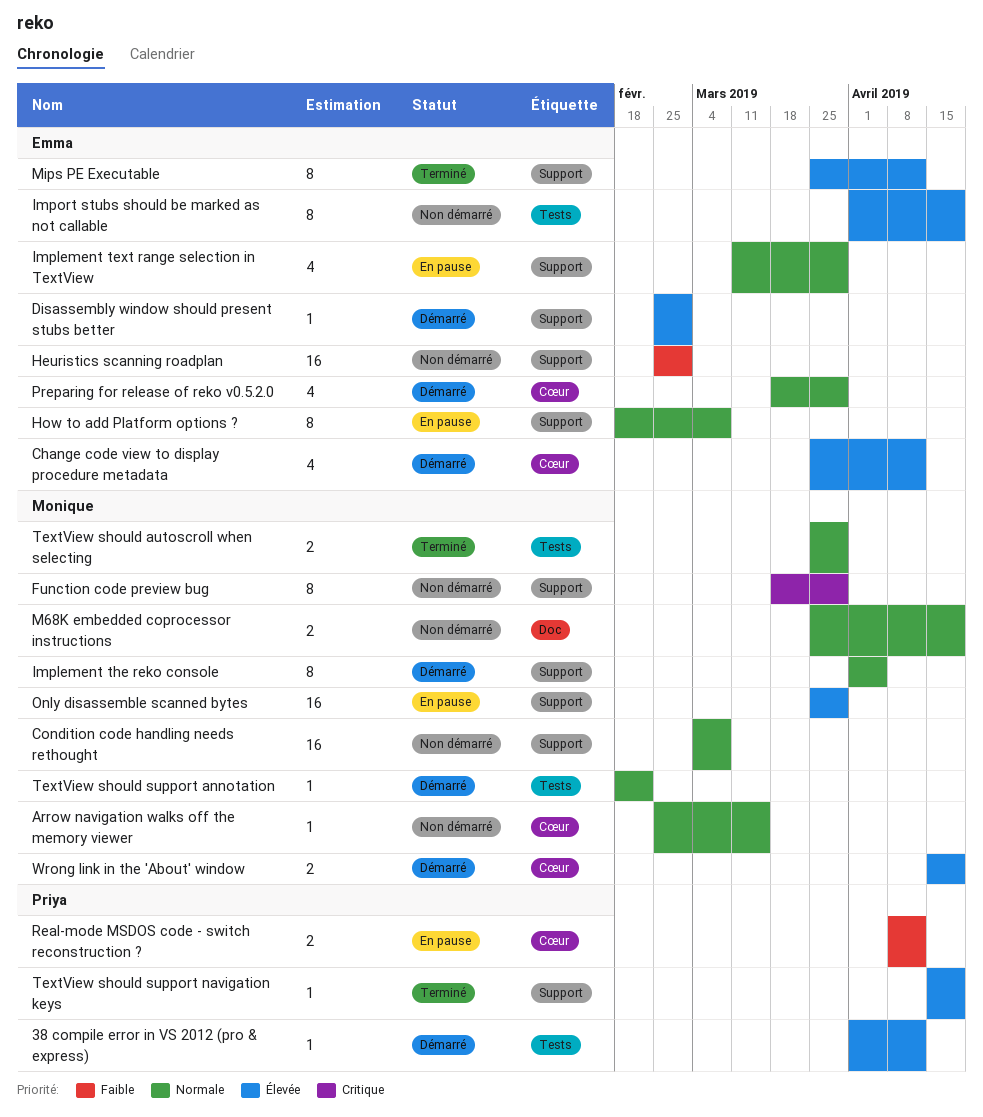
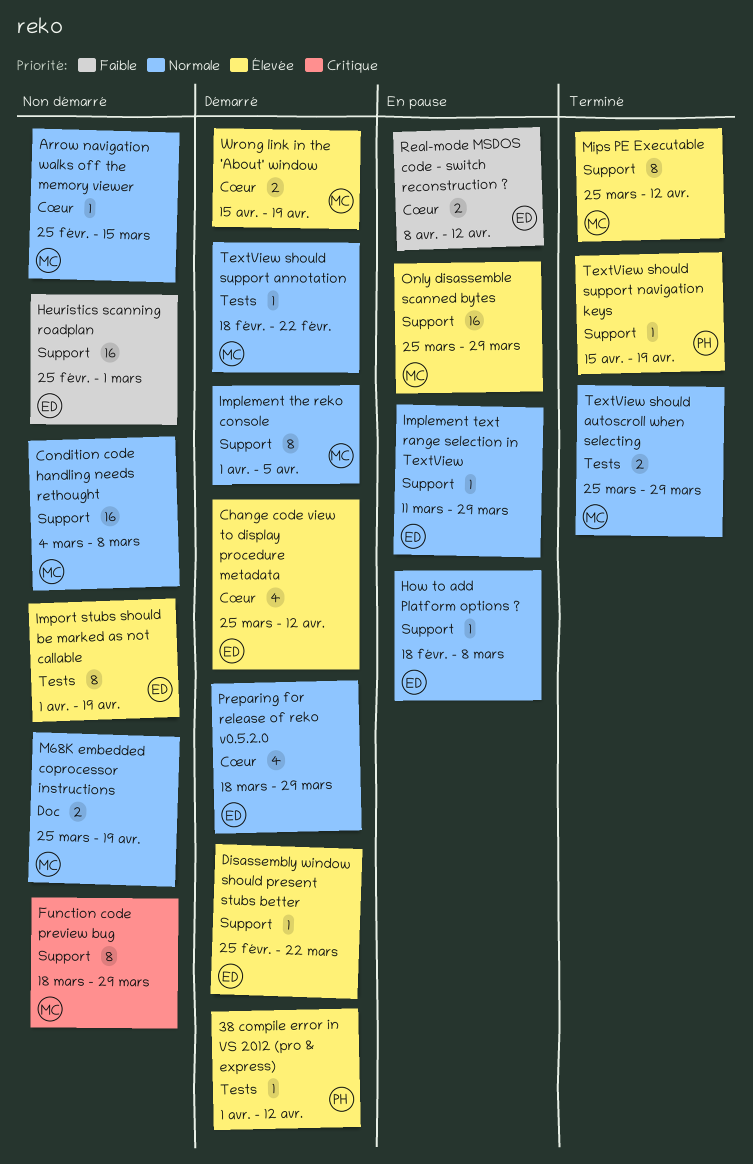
Disassembly window should present stubs better, due: Mar 1 -> Mar 22
How to add Platform options ?, estimate: 8 -> 1
Implement text range selection in TextView, estimate: 4 -> 1
Mips PE Executable, owner: Emma -> Monique
Real-mode MSDOS code - switch reconstruction ?, owner: Priya -> Emma

